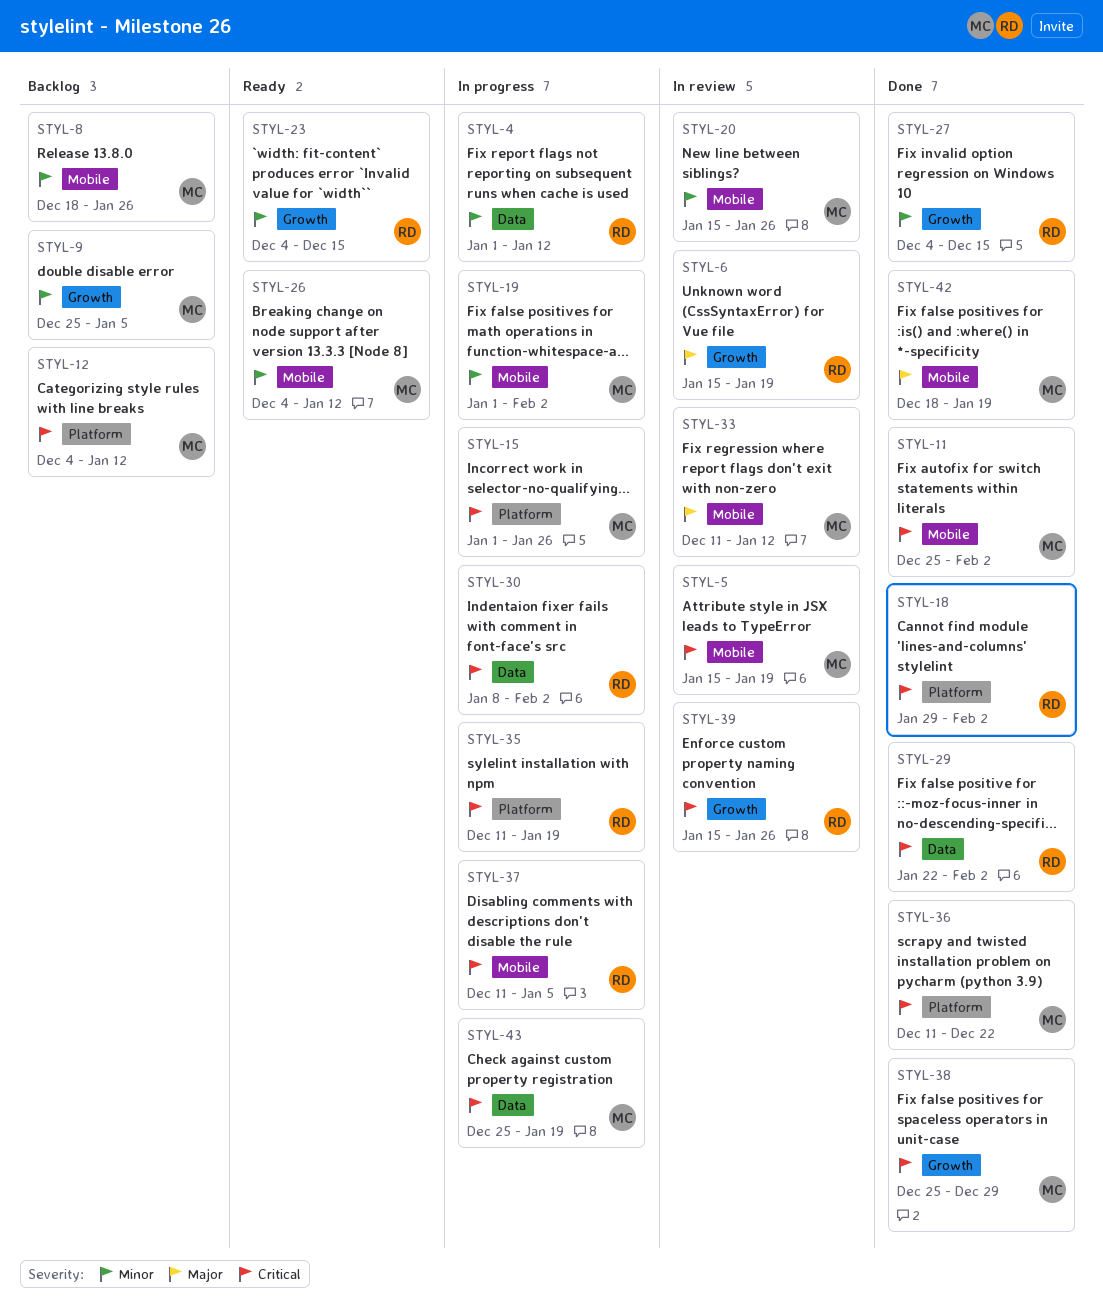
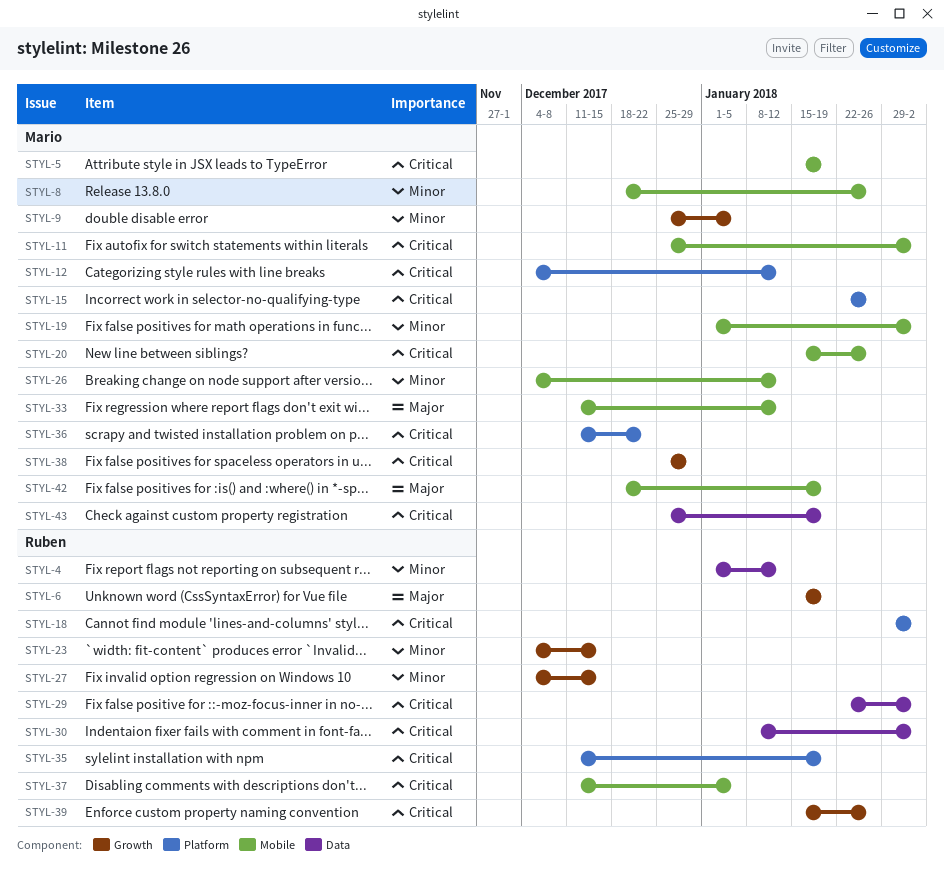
STYL-15, start: Jan 1 -> Jan 22
STYL-20, priority: Minor -> Critical

